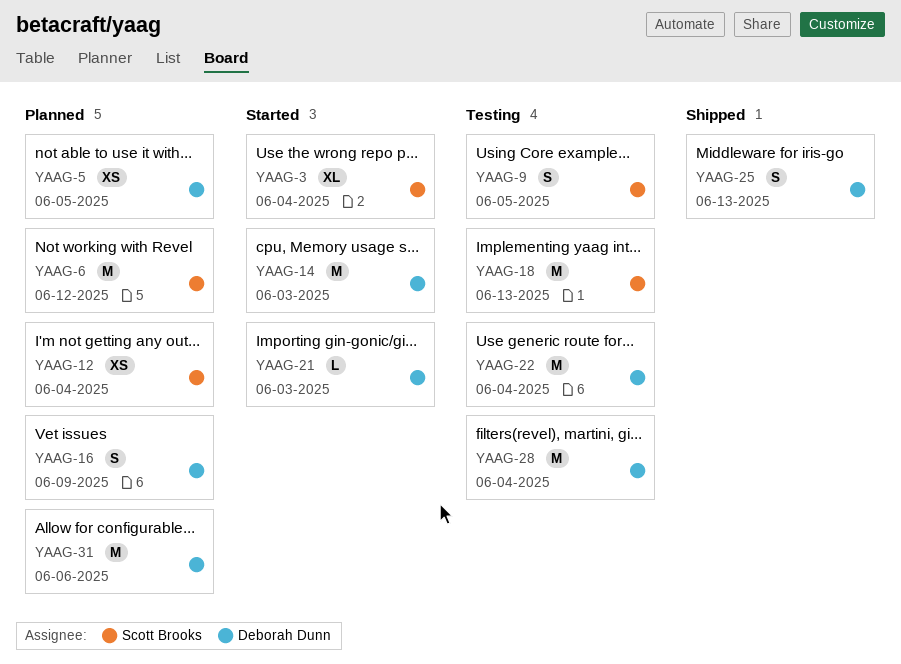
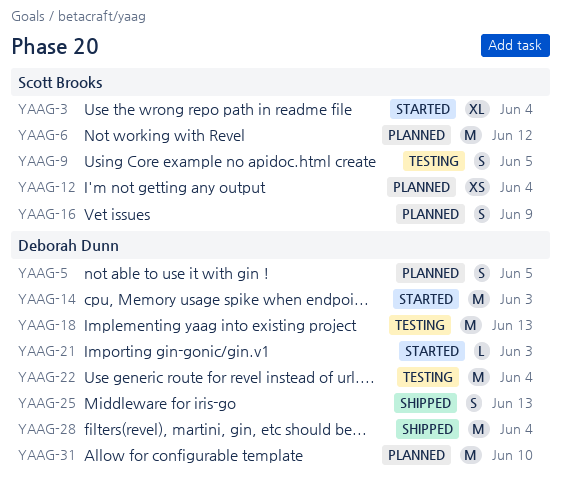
YAAG-5, estimate: XS -> S
YAAG-16, owner: Deborah Dunn -> Scott Brooks
YAAG-18, owner: Scott Brooks -> Deborah Dunn
YAAG-28, status: Testing -> Shipped
YAAG-31, due: Jun 6 -> Jun 10

